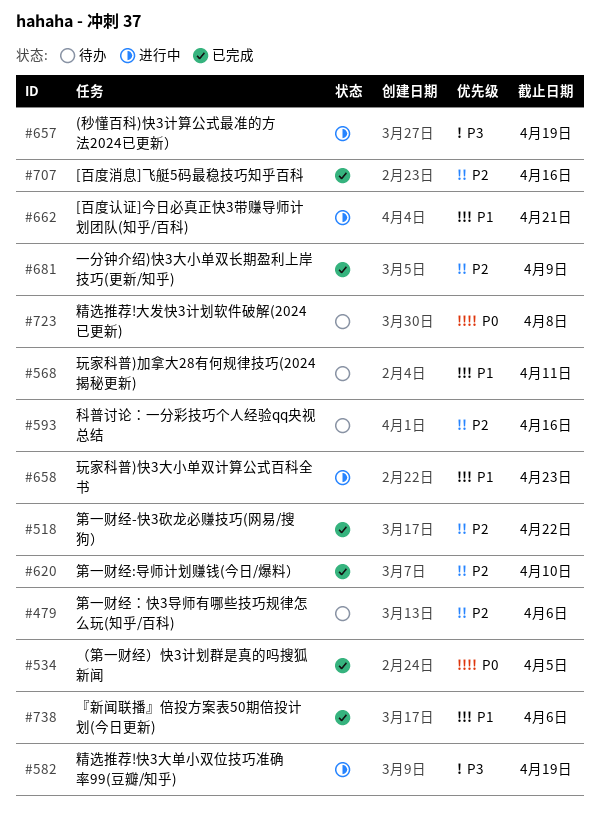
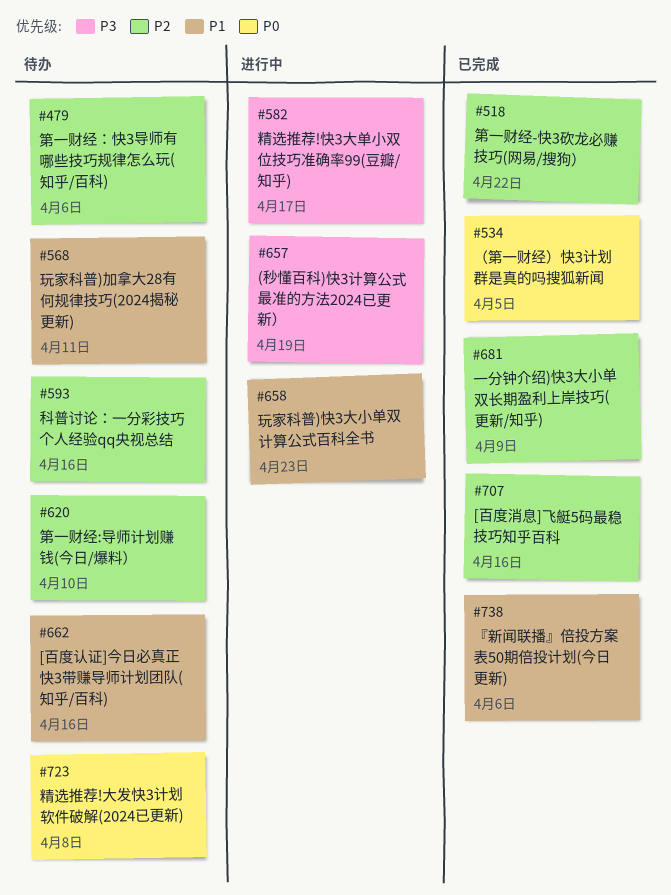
#582, due: Apr 19 -> Apr 17
#620, status: 已完成 -> 待办
#662, status: 进行中 -> 待办
#662, due: Apr 21 -> Apr 16

